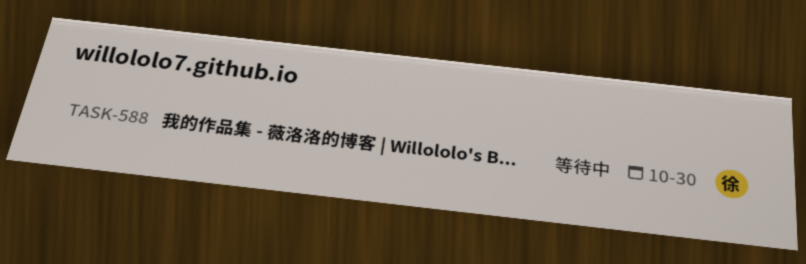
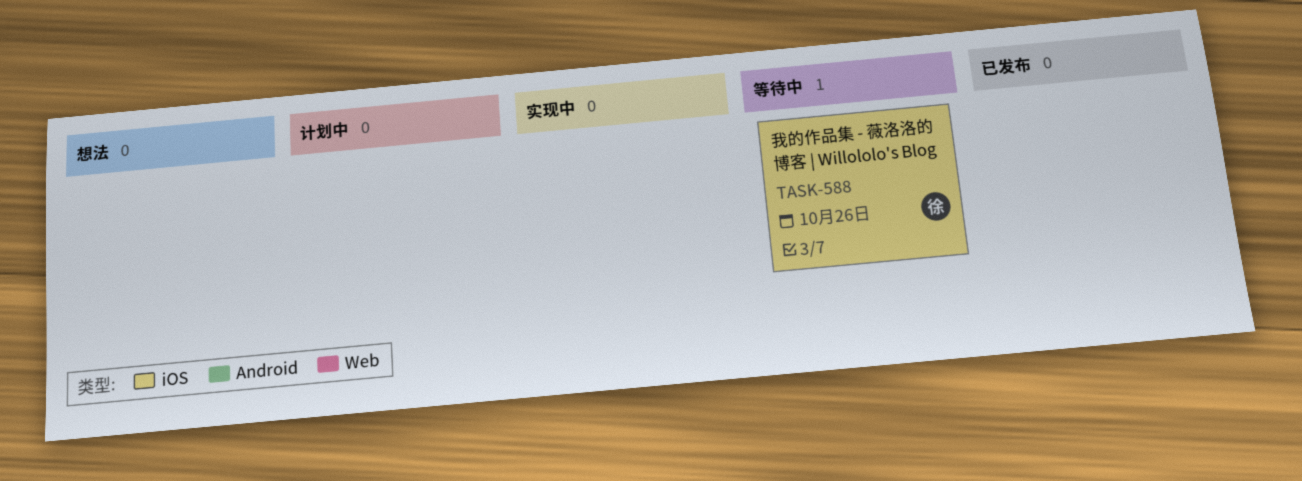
TASK-588, due: Oct 30 -> Oct 26

